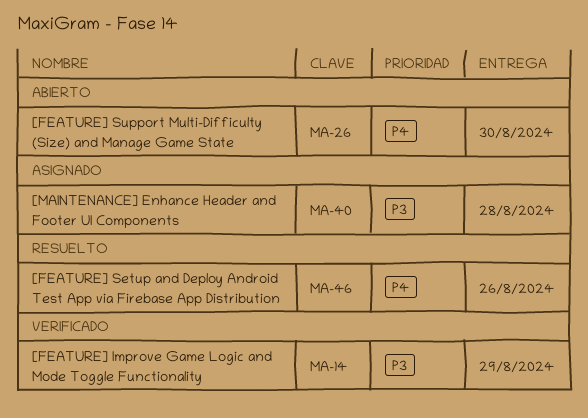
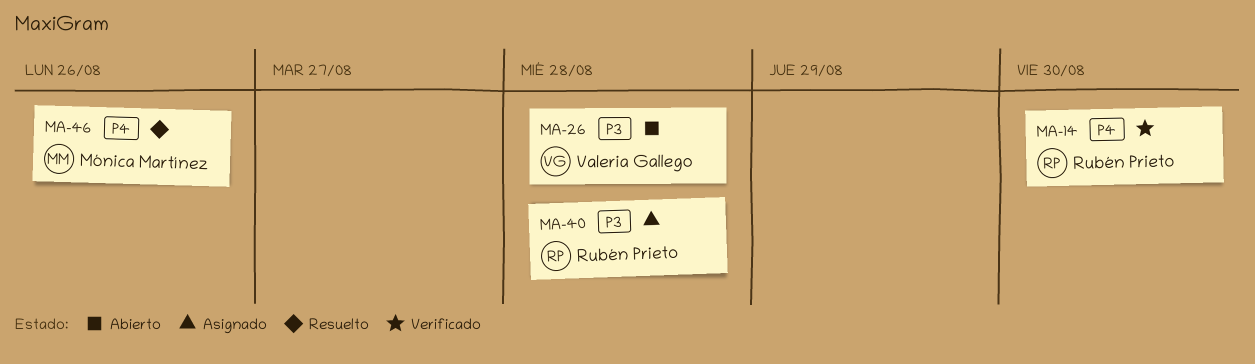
MA-14, priority: P3 -> P4
MA-14, due: Aug 29 -> Aug 30
MA-26, priority: P4 -> P3
MA-26, due: Aug 30 -> Aug 28

